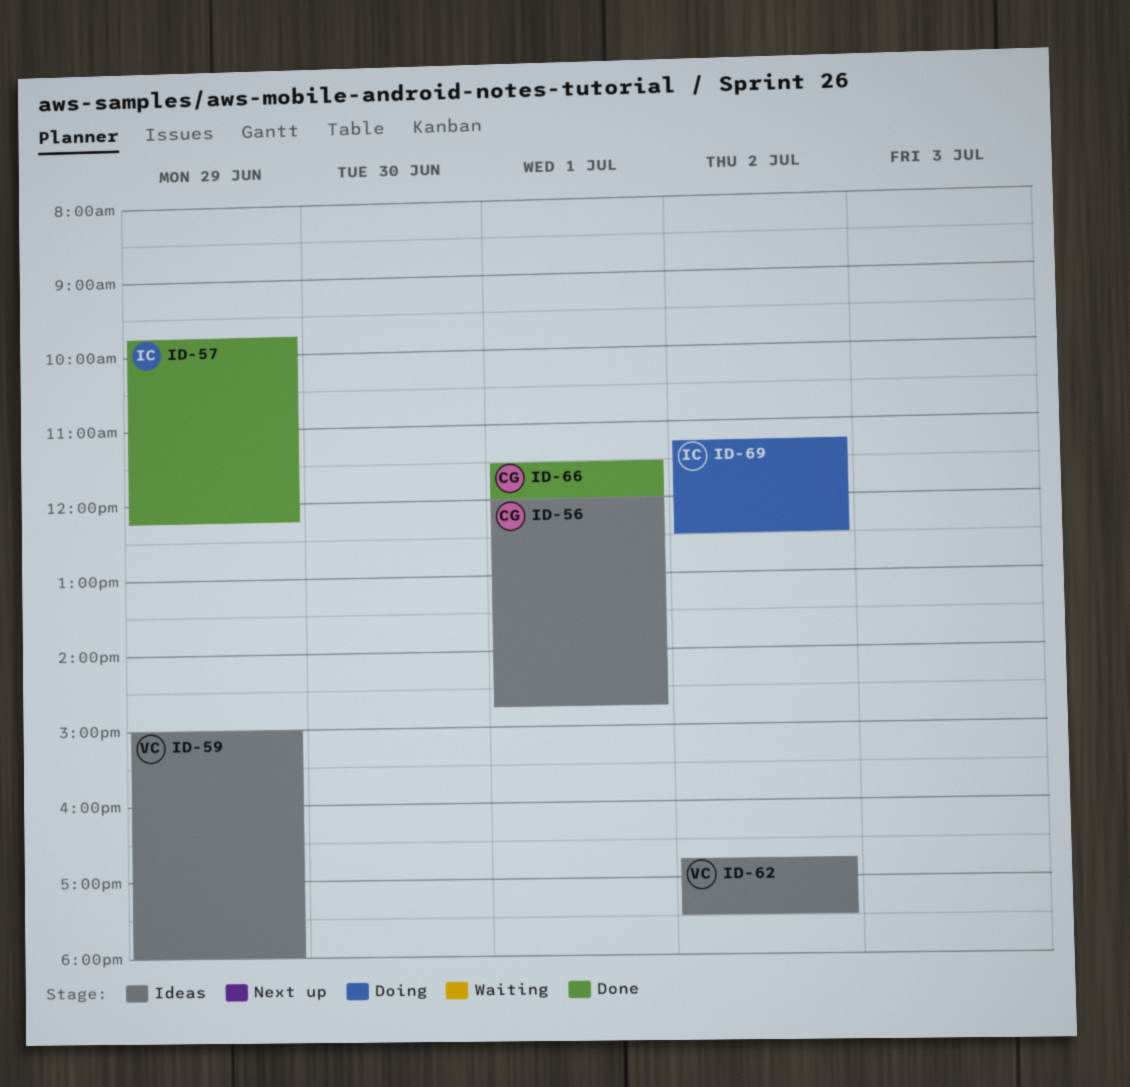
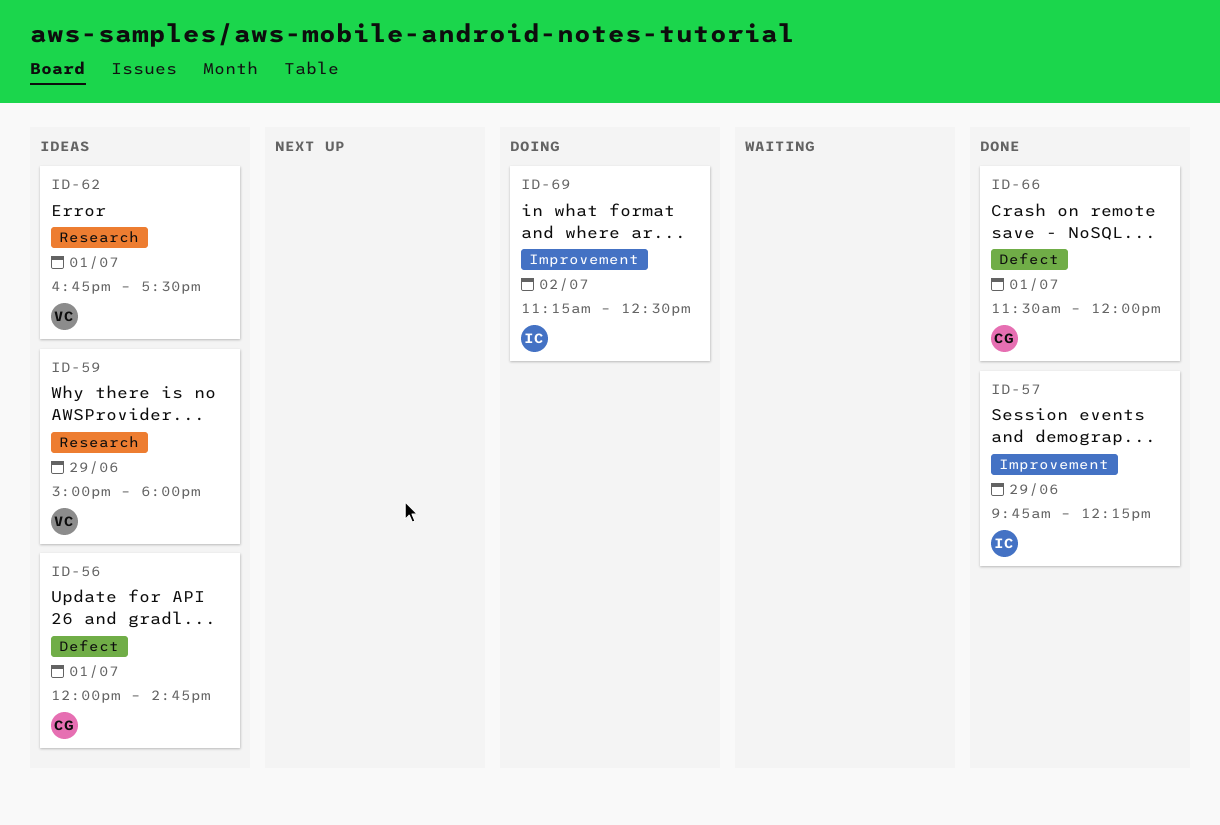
ID-62, day: Jul 2 -> Jul 1

